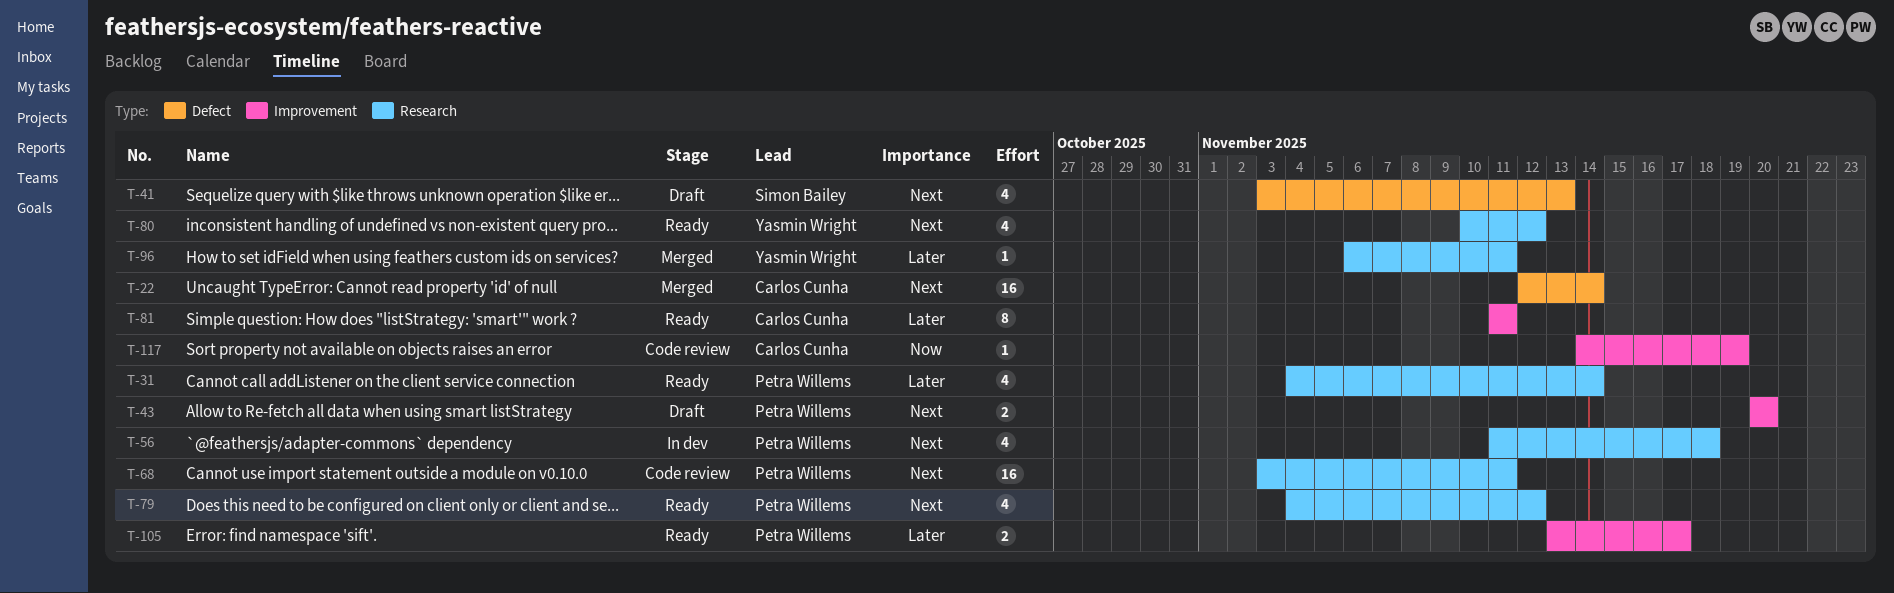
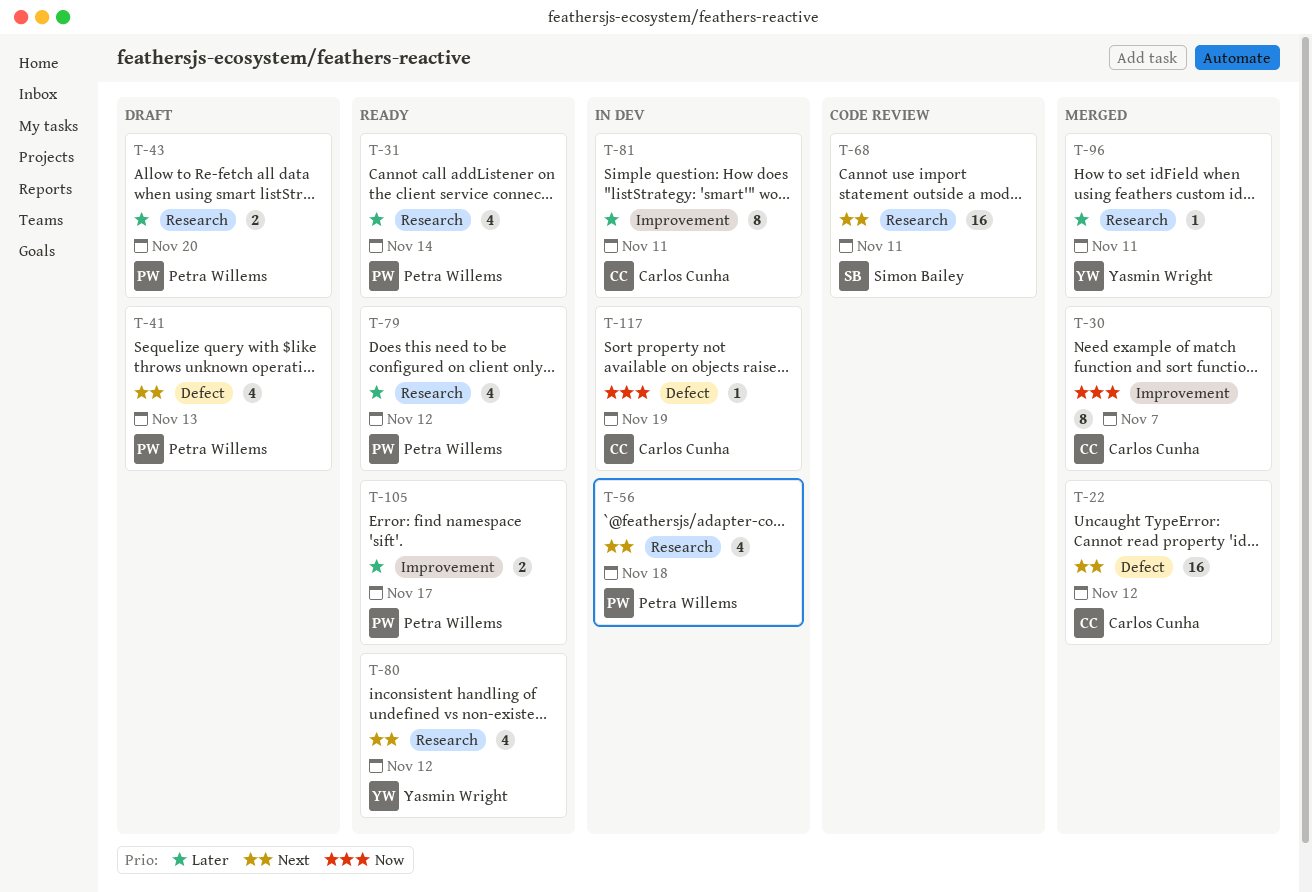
T-22, due: Nov 14 -> Nov 12
T-30: none -> present
T-41, owner: Simon Bailey -> Petra Willems
T-43, priority: Next -> Later
T-43, label: Improvement -> Research
T-68, owner: Petra Willems -> Simon Bailey
T-79, priority: Next -> Later
T-81, status: Ready -> In dev
T-117, status: Code review -> In dev
T-117, label: Improvement -> Defect

